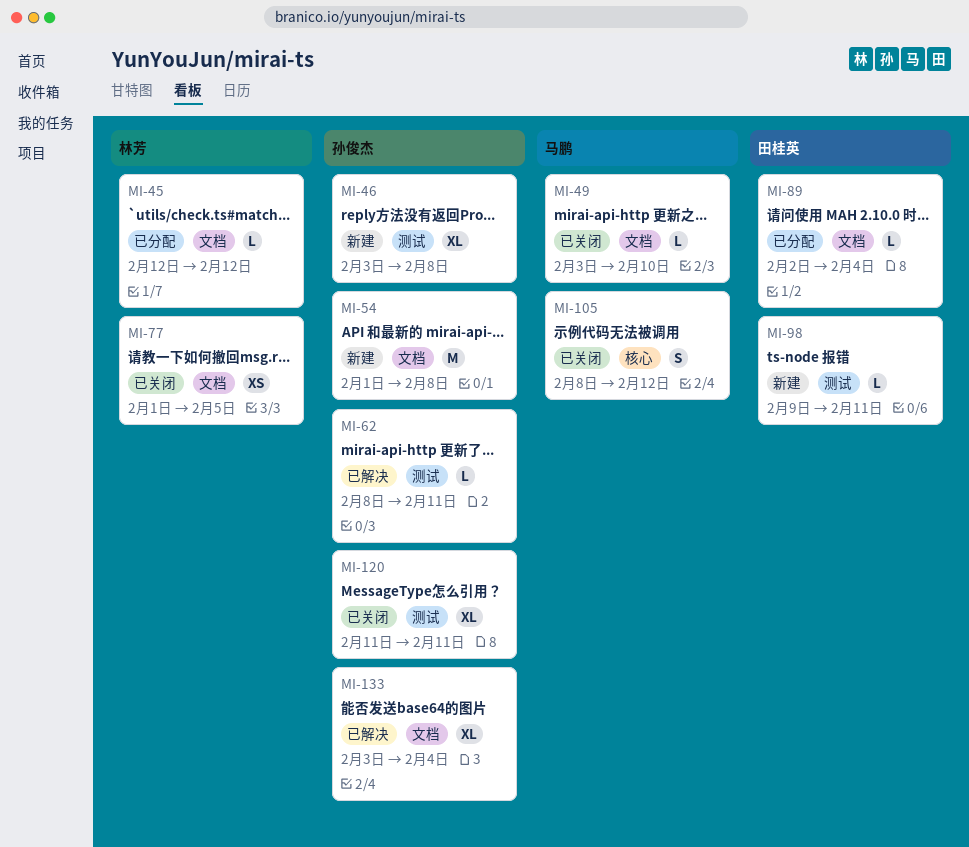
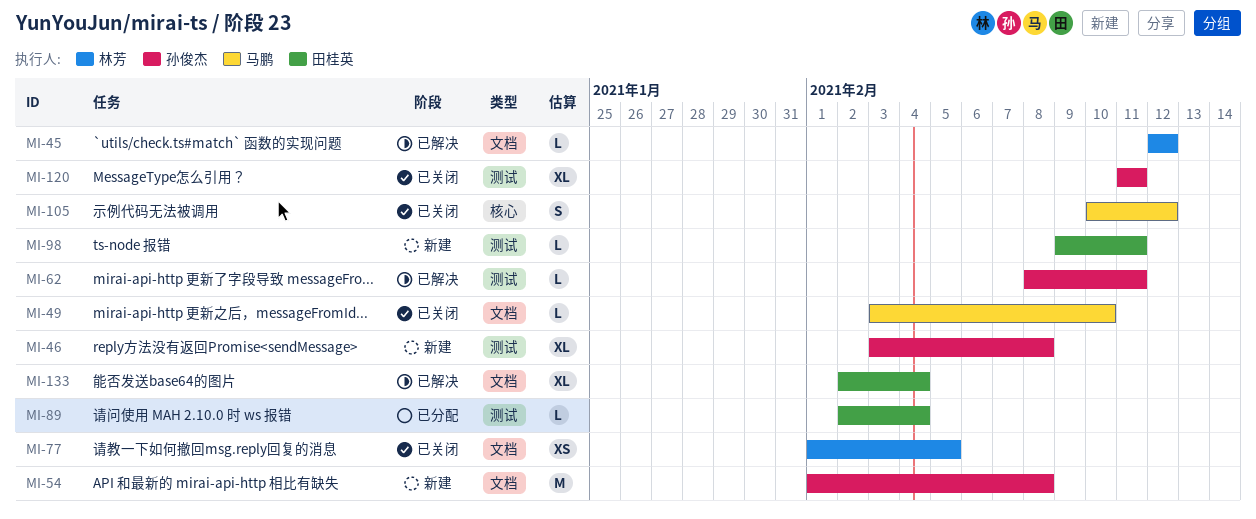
MI-45, status: 已分配 -> 已解决
MI-89, label: 文档 -> 测试
MI-105, start: Feb 8 -> Feb 10
MI-133, owner: 孙俊杰 -> 田桂英
MI-133, start: Feb 3 -> Feb 2

